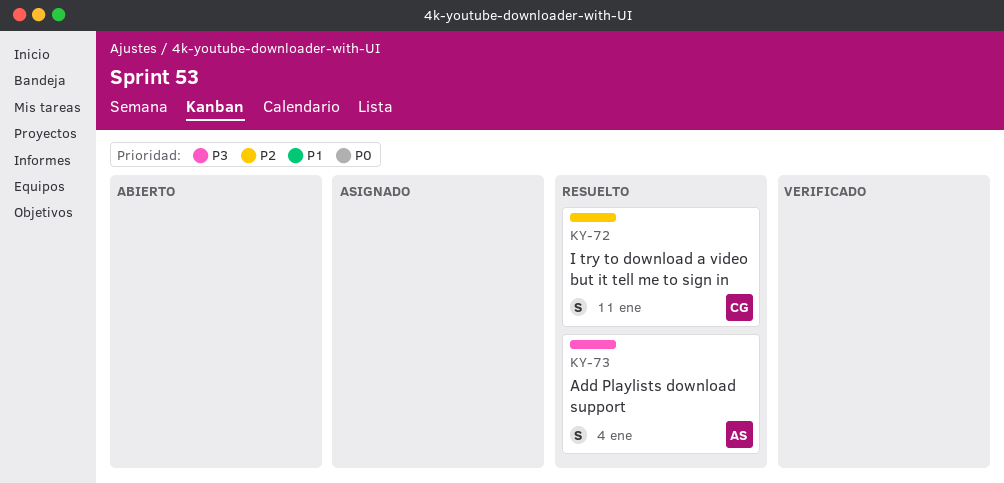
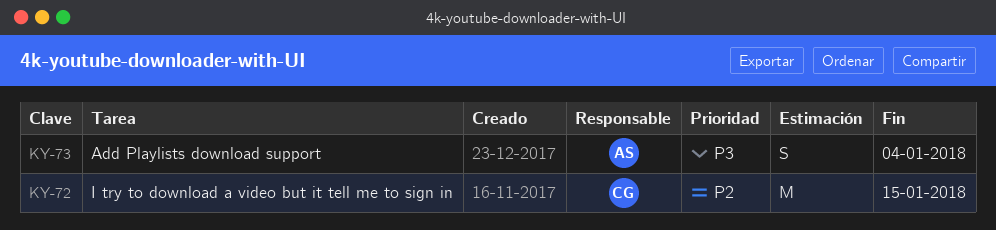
KY-72, estimate: S -> M
KY-72, due: Jan 11 -> Jan 15

